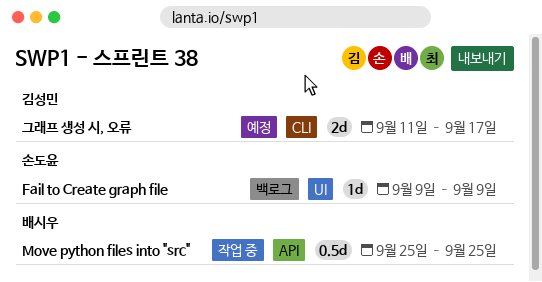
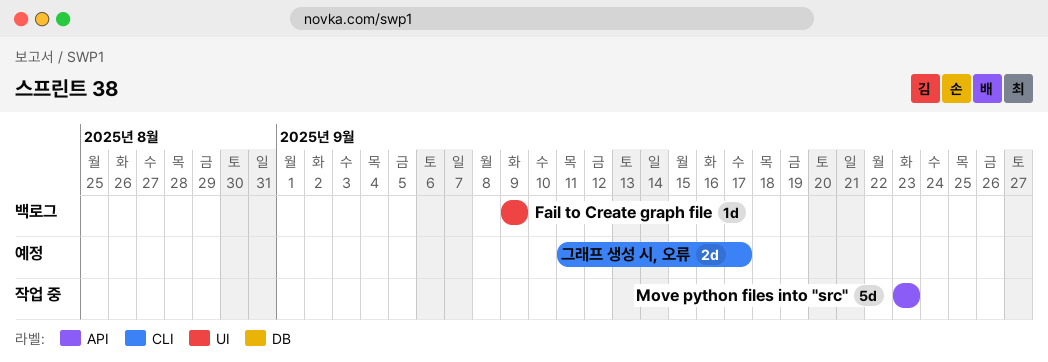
Move python files into "src", estimate: 0.5d -> 5d
Move python files into "src", start: Sep 25 -> Sep 23
Move python files into "src", due: Sep 25 -> Sep 23

